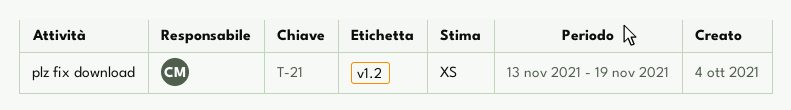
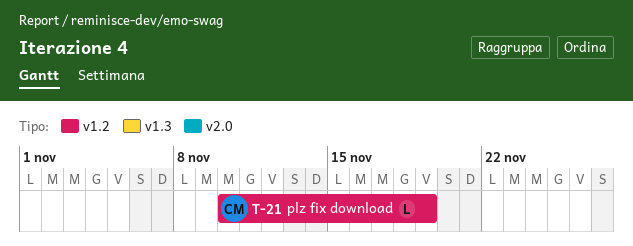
T-21, estimate: XS -> L
T-21, start: Nov 13 -> Nov 10

